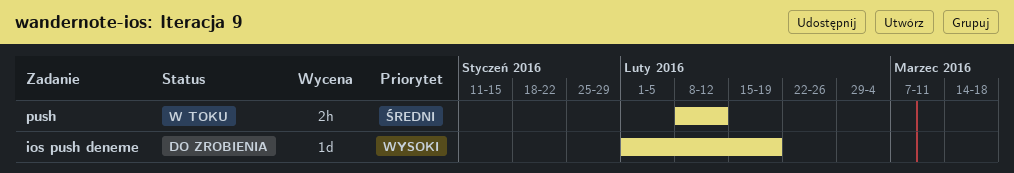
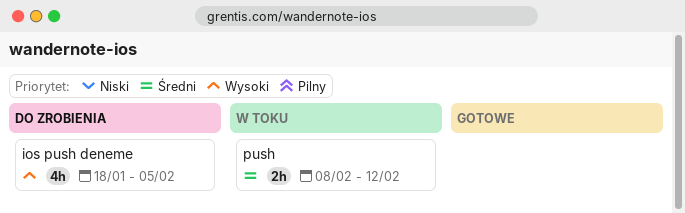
ios push deneme, estimate: 1d -> 4h
ios push deneme, start: Feb 1 -> Jan 18
ios push deneme, due: Feb 19 -> Feb 5

